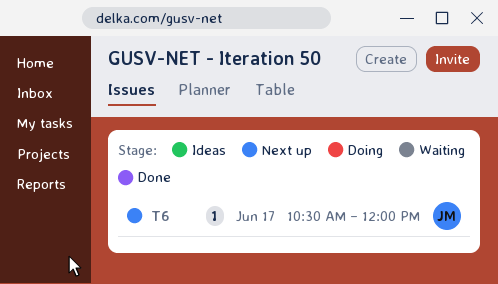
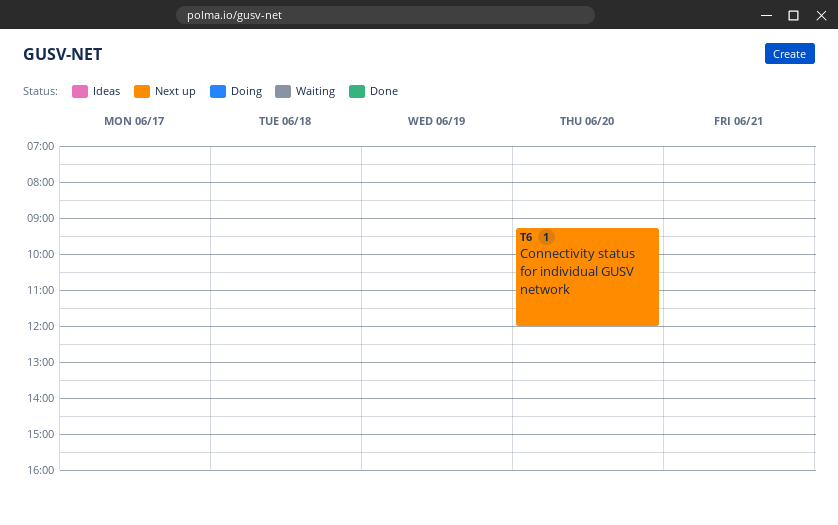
T6, day: Jun 17 -> Jun 20
T6, begins: 10:30 -> 09:15

